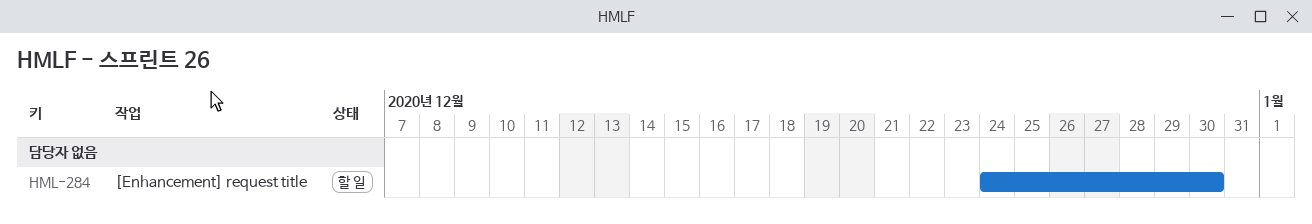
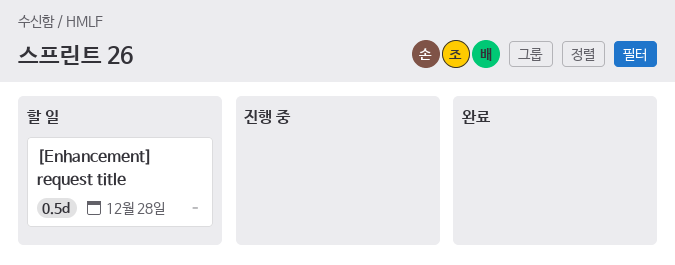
[Enhancement] request title, due: Dec 30 -> Dec 28

